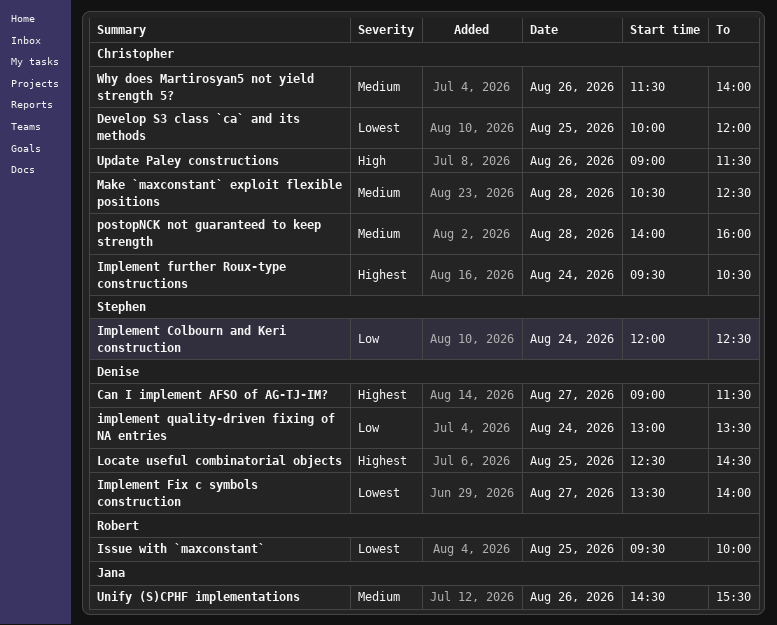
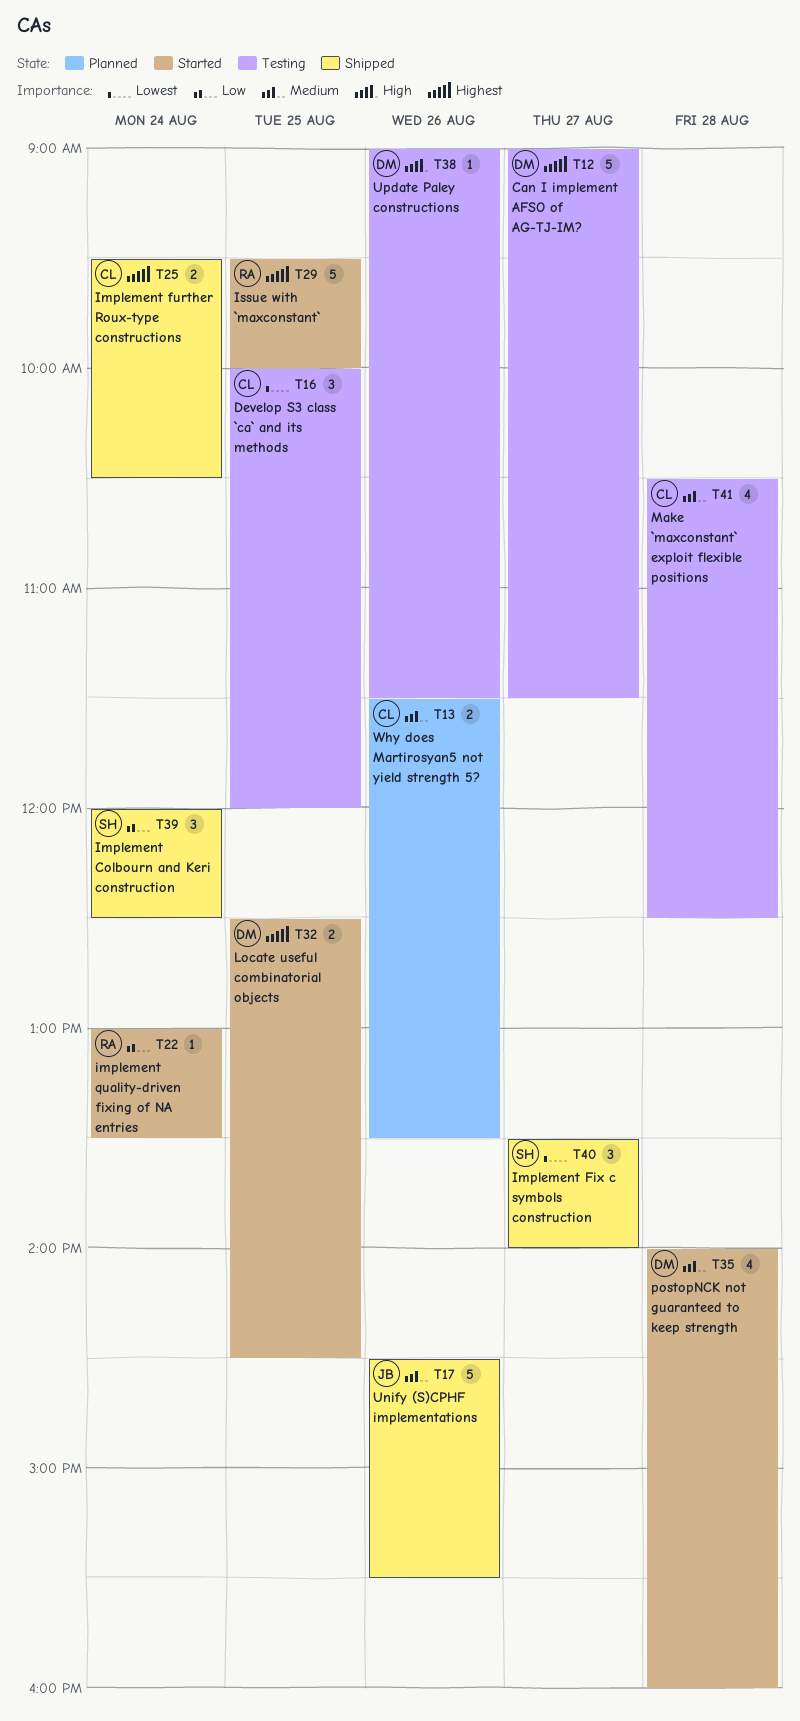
Implement Fix c symbols construction, owner: Denise -> Stephen
implement quality-driven fixing of NA entries, owner: Denise -> Robert
Issue with `maxconstant`, priority: Lowest -> Highest
postopNCK not guaranteed to keep strength, owner: Christopher -> Denise
Update Paley constructions, owner: Christopher -> Denise
Why does Martirosyan5 not yield strength 5?, ends: 14:00 -> 13:30

